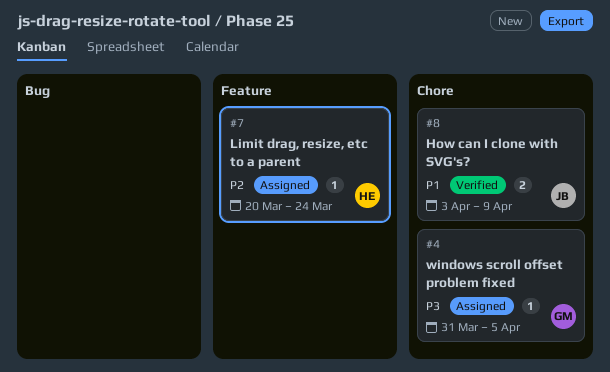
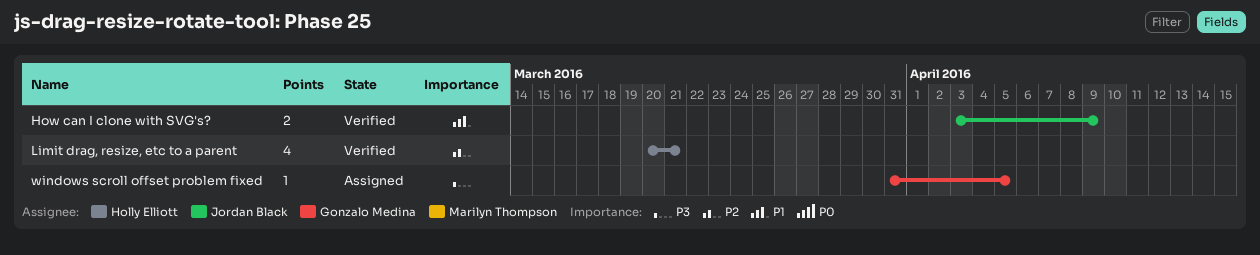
Limit drag, resize, etc to a parent, status: Assigned -> Verified
Limit drag, resize, etc to a parent, estimate: 1 -> 4
Limit drag, resize, etc to a parent, due: Mar 24 -> Mar 21

